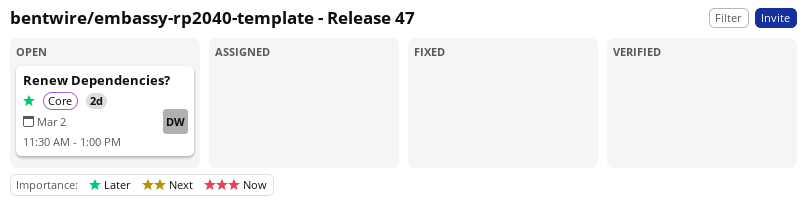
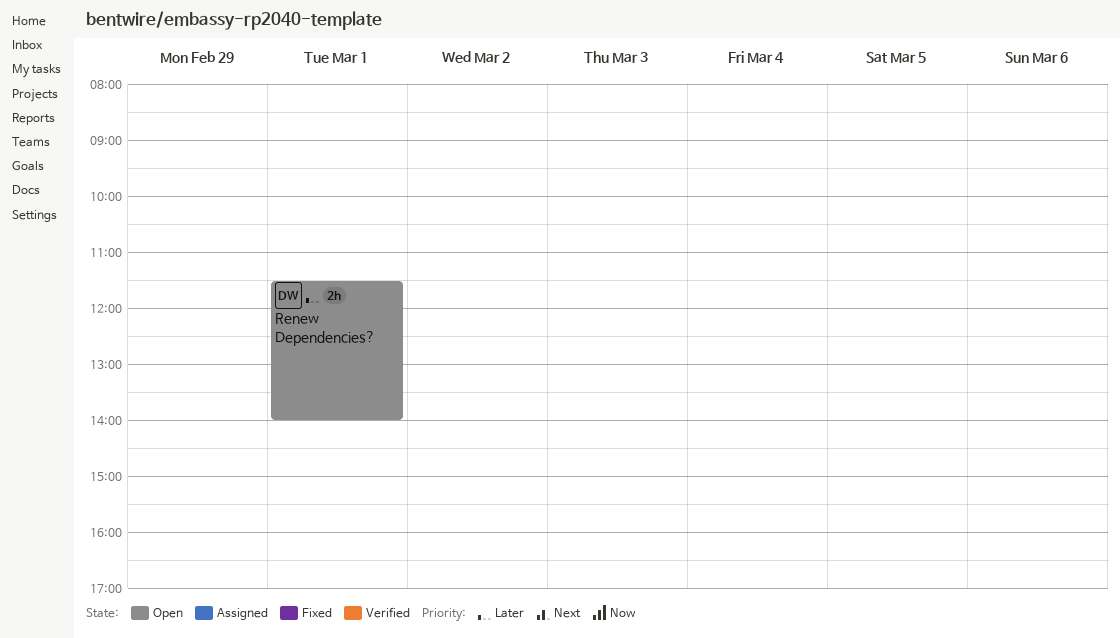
Renew Dependencies?, estimate: 2d -> 2h
Renew Dependencies?, day: Mar 2 -> Mar 1
Renew Dependencies?, ends: 13:00 -> 14:00

